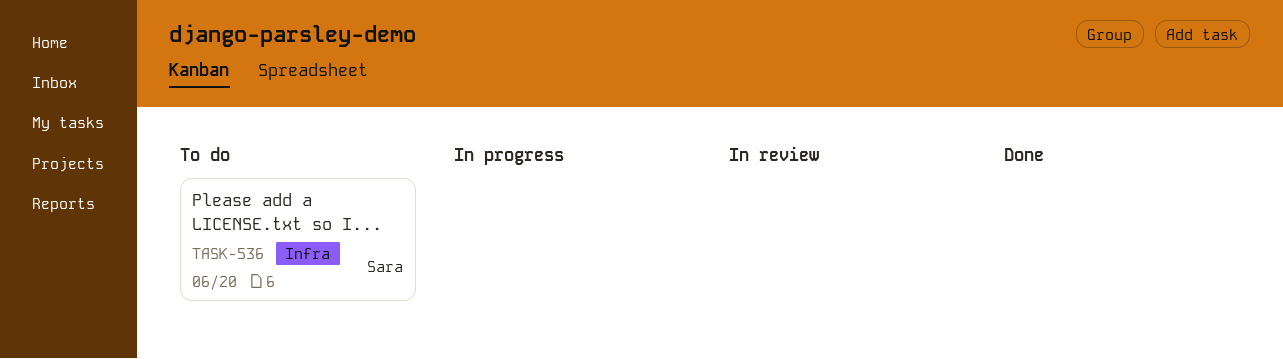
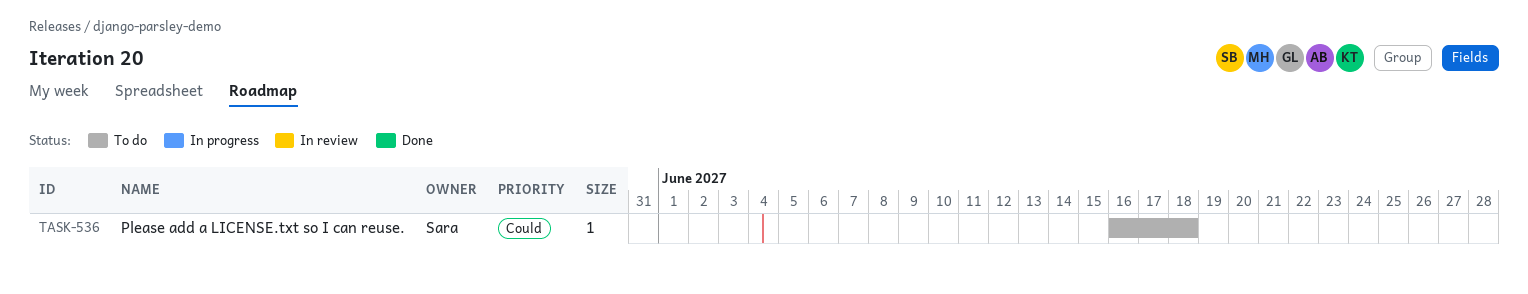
TASK-536, due: Jun 20 -> Jun 18

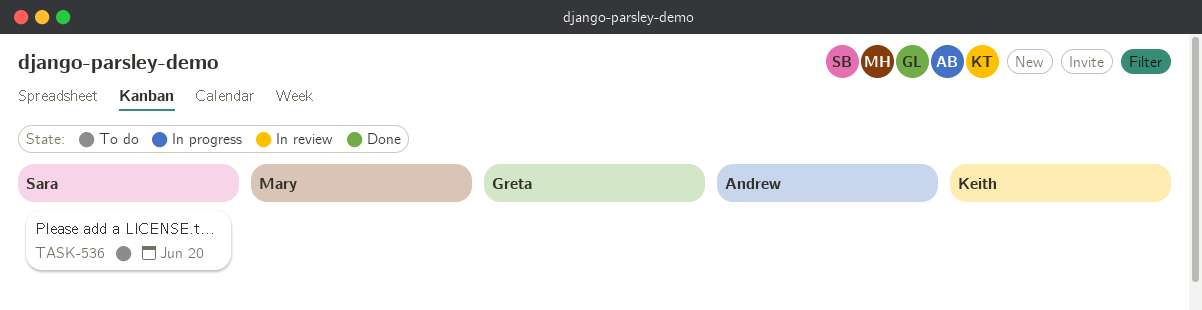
TASK-536, due: Jun 18 -> Jun 20

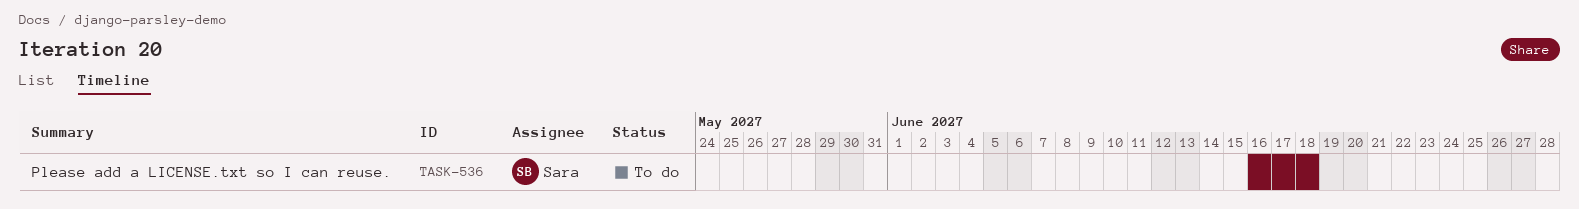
TASK-536, due: Jun 20 -> Jun 18

